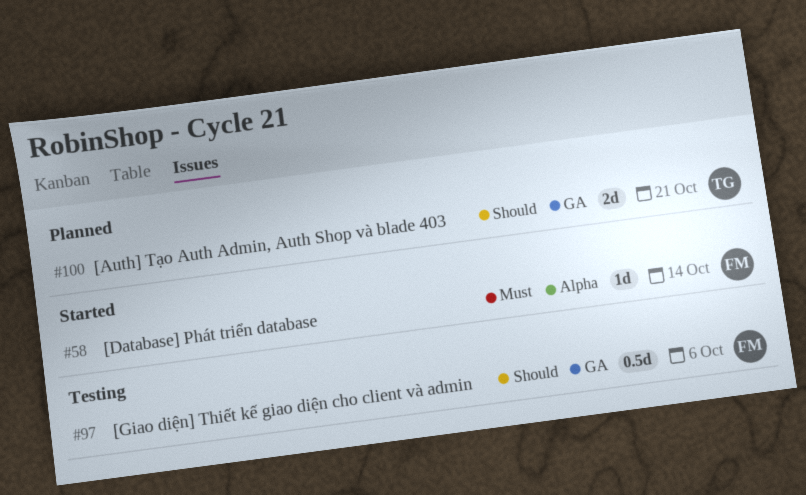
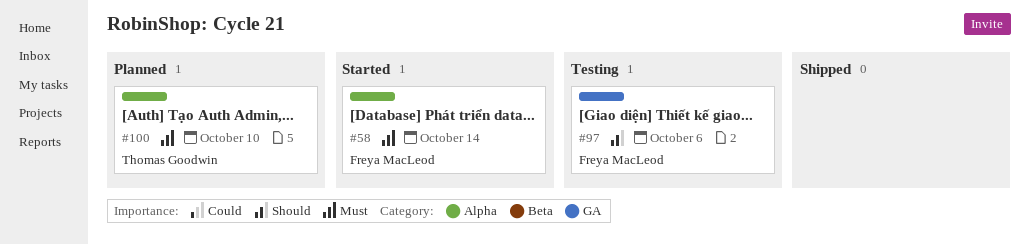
#100, priority: Should -> Must
#100, label: GA -> Alpha
#100, due: Oct 21 -> Oct 10

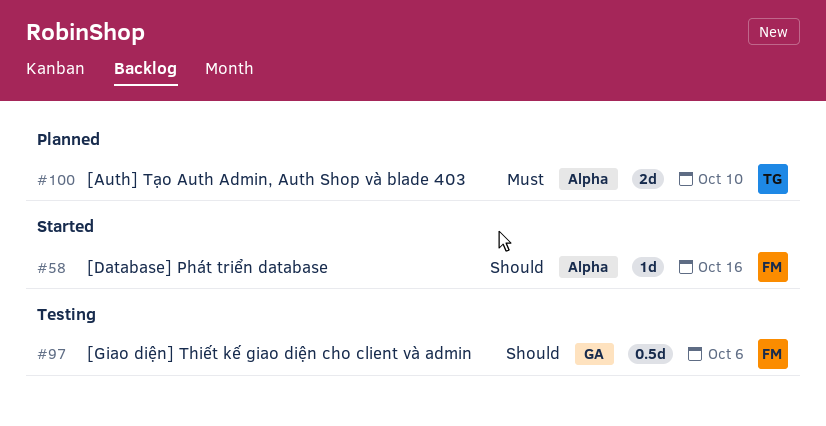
#58, priority: Must -> Should
#58, due: Oct 14 -> Oct 16

